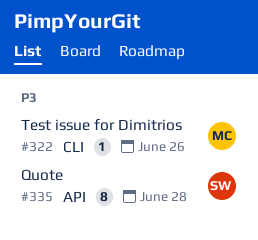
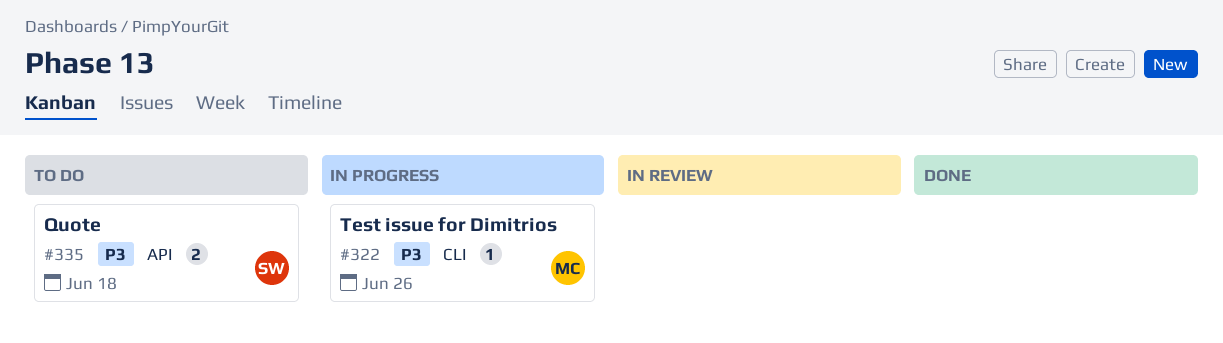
#335, estimate: 8 -> 2
#335, due: Jun 28 -> Jun 18

